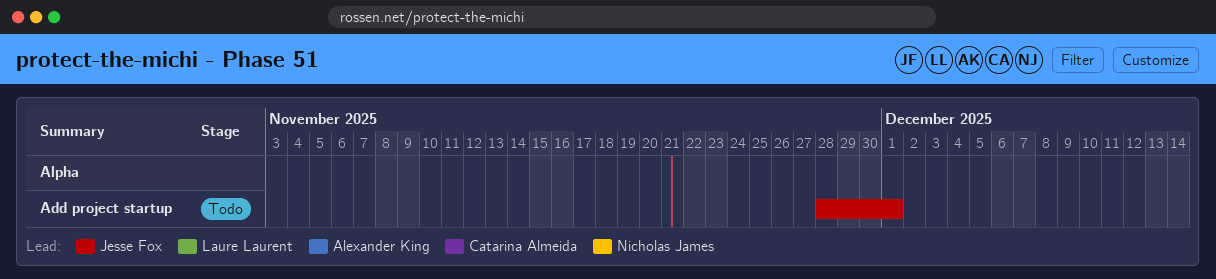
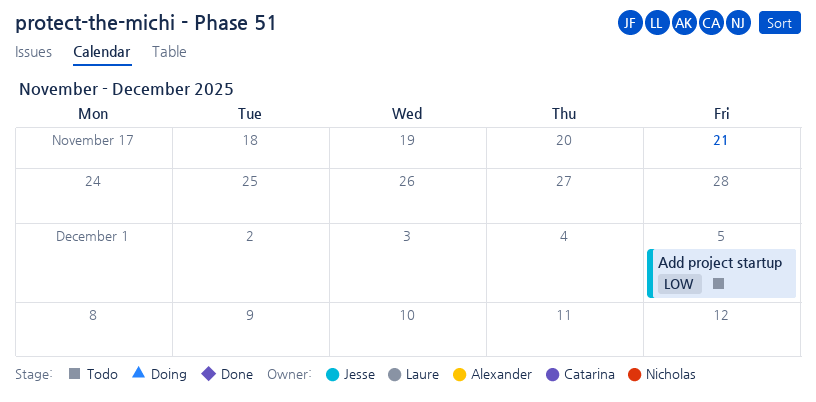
Add project startup, due: Dec 1 -> Dec 5

